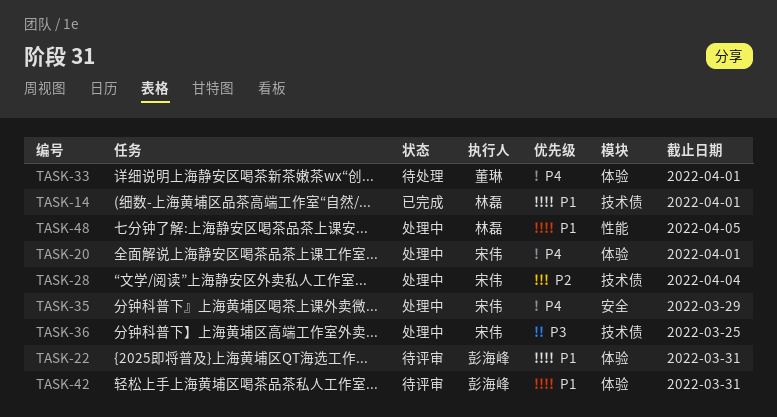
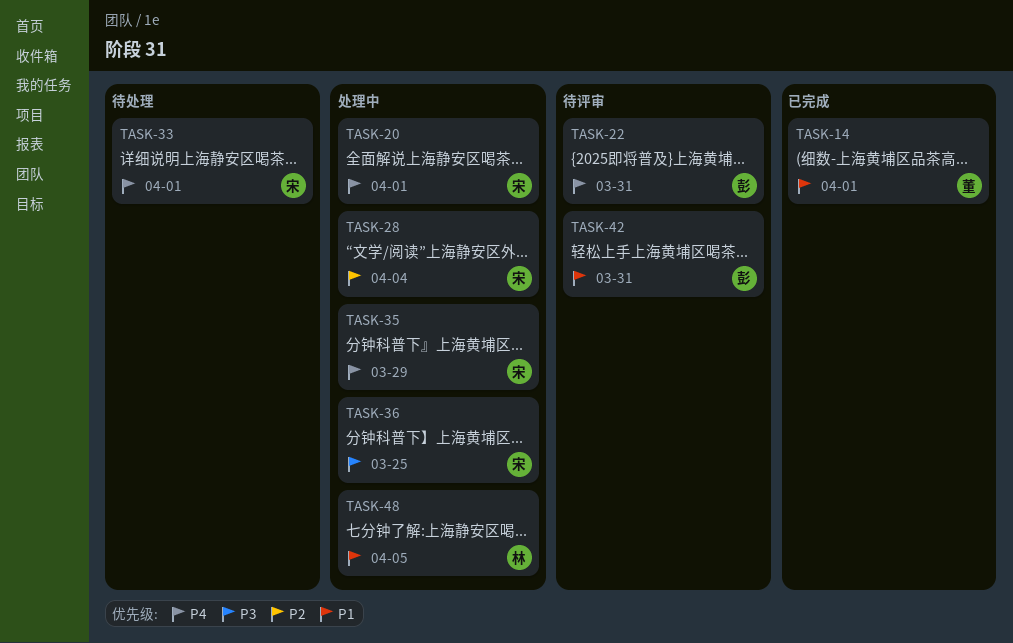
TASK-14, owner: 林磊 -> 董琳
TASK-22, priority: P1 -> P4
TASK-33, owner: 董琳 -> 宋伟

